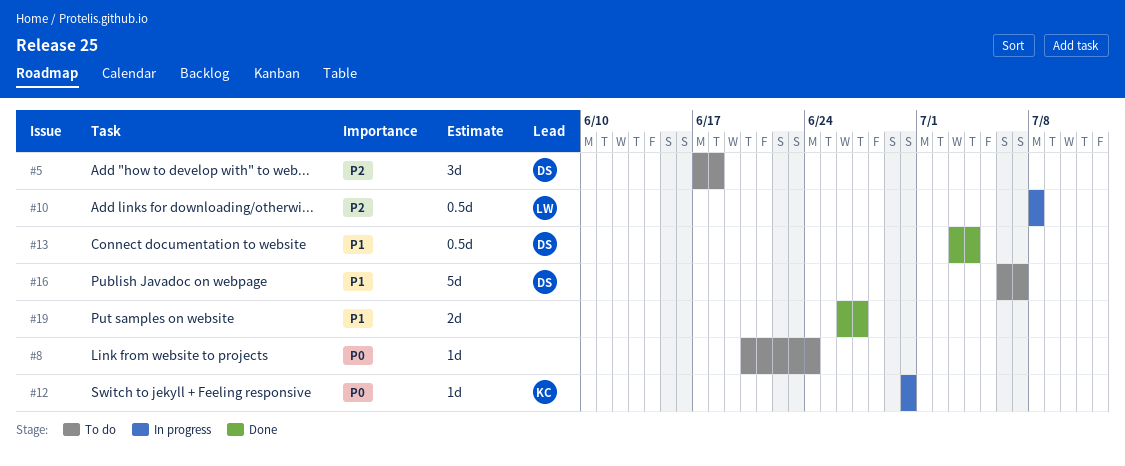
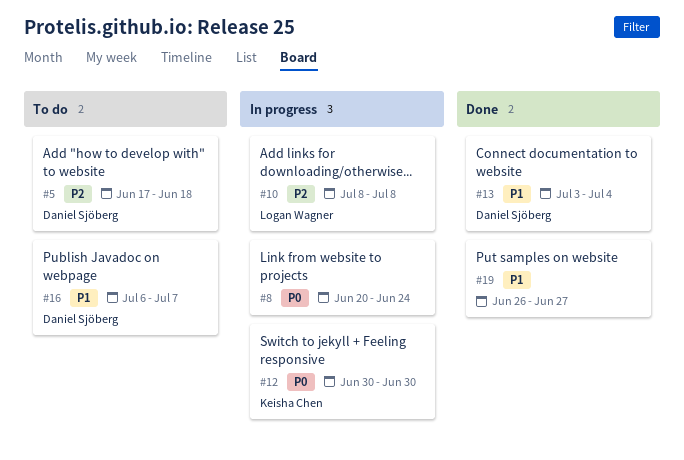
#8, status: To do -> In progress

